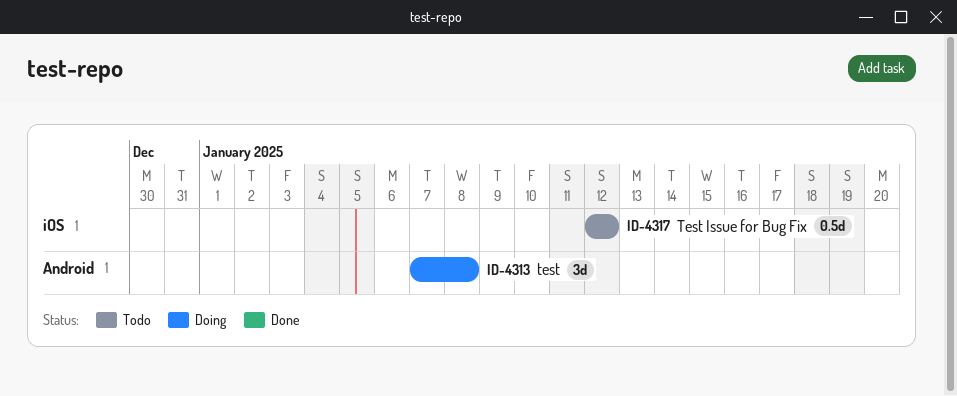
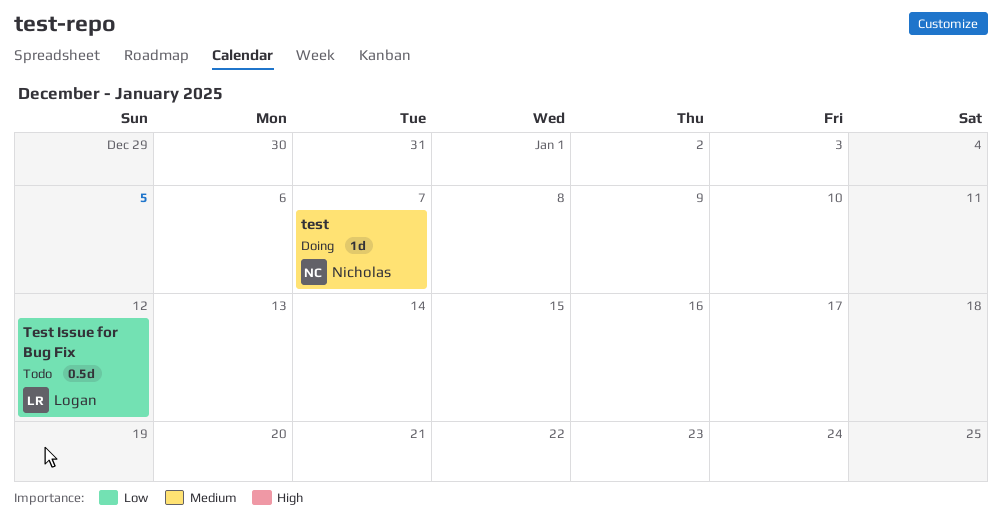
test, estimate: 3d -> 1d
test, due: Jan 8 -> Jan 7

